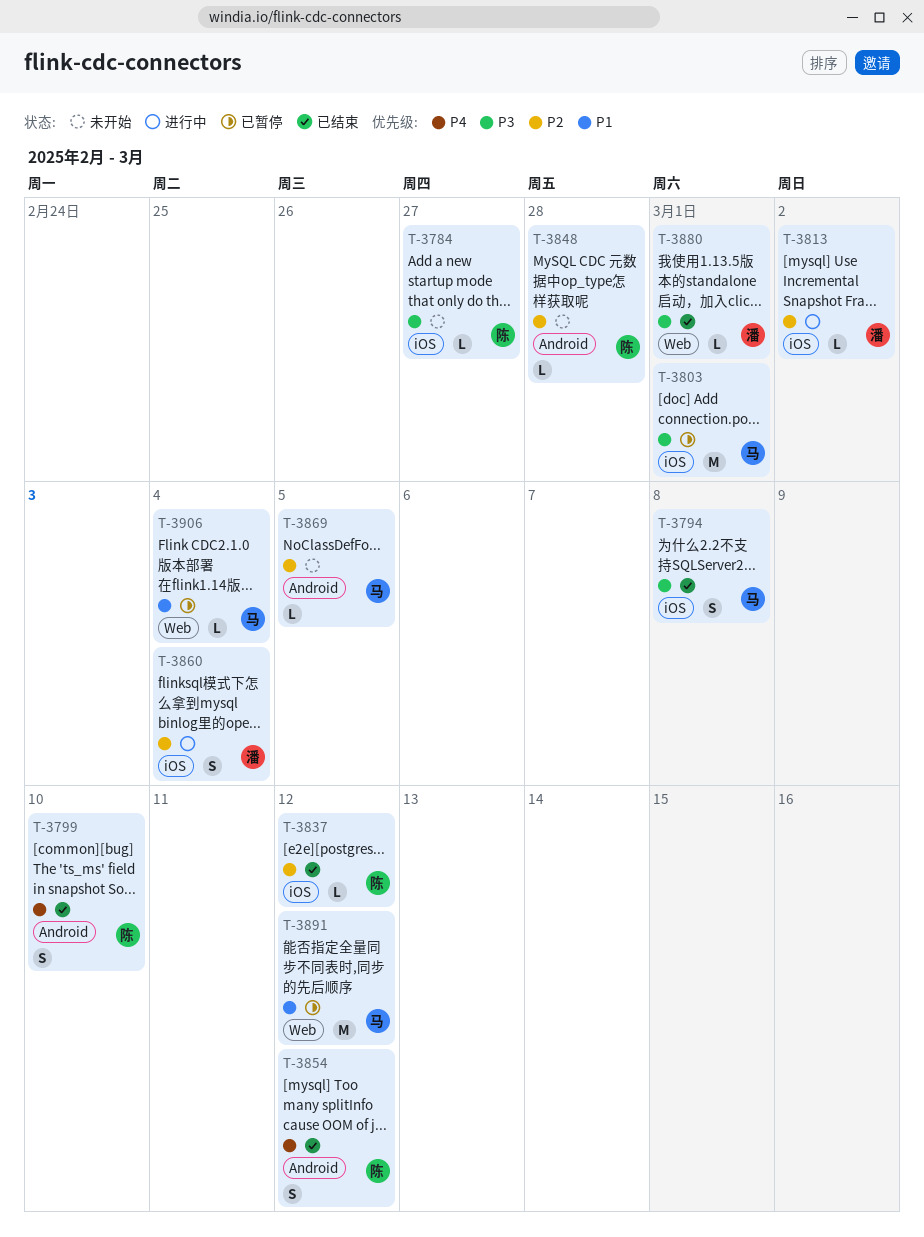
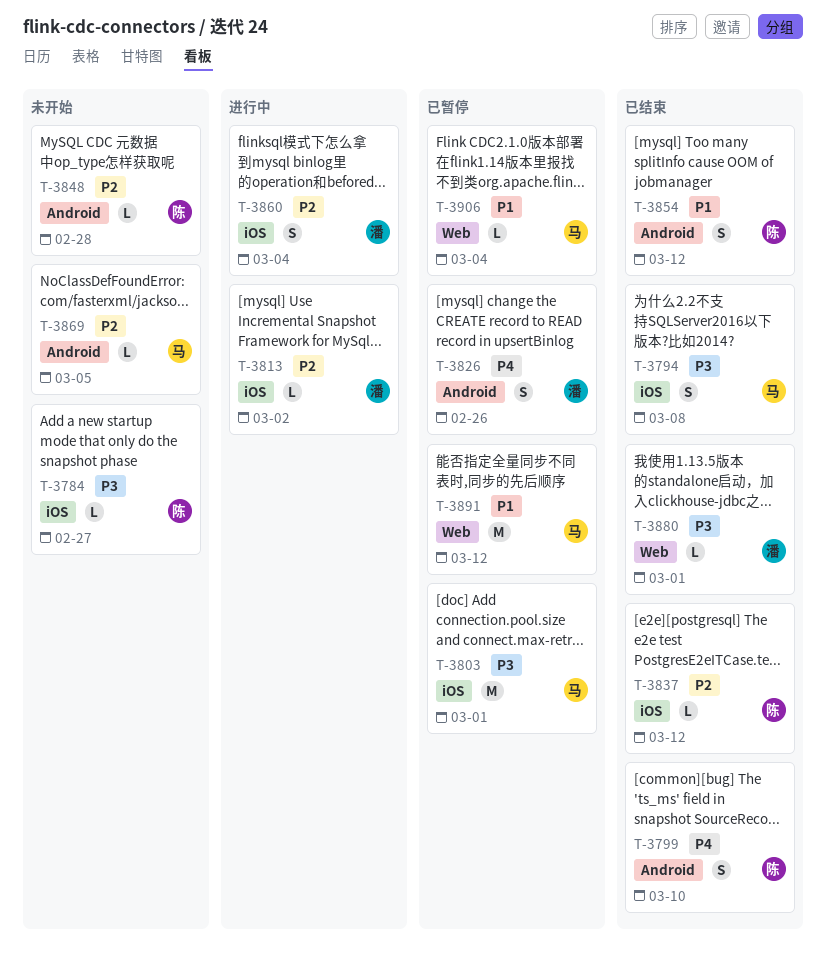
T-3826: none -> present
T-3854, priority: P4 -> P1

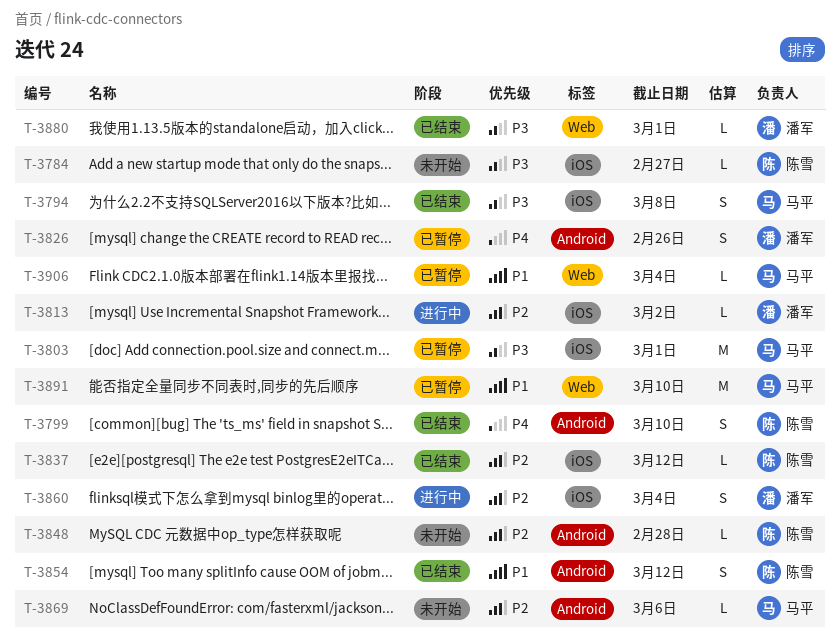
T-3869, due: Mar 5 -> Mar 6
T-3891, due: Mar 12 -> Mar 10

